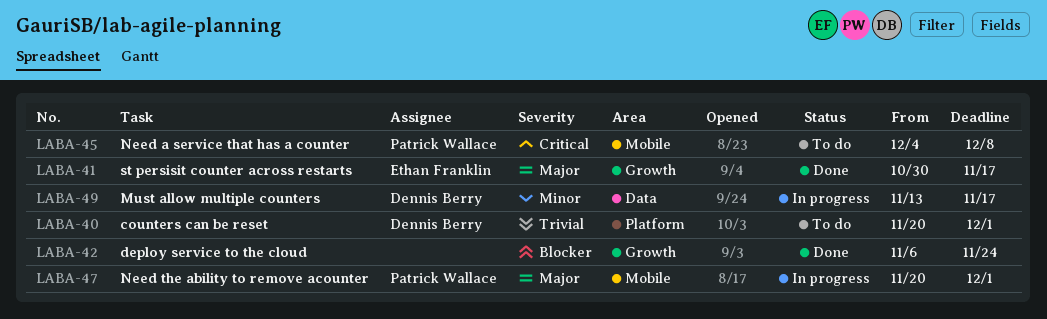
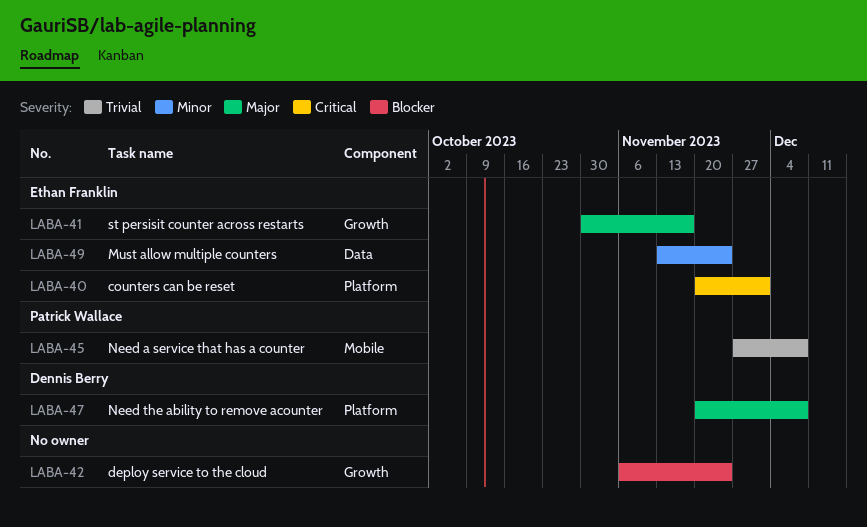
LABA-40, owner: Dennis Berry -> Ethan Franklin
LABA-40, priority: Trivial -> Critical
LABA-45, priority: Critical -> Trivial
LABA-45, start: Dec 4 -> Nov 27
LABA-47, owner: Patrick Wallace -> Dennis Berry
LABA-47, label: Mobile -> Platform
LABA-47, due: Dec 1 -> Dec 8
LABA-49, owner: Dennis Berry -> Ethan Franklin
LABA-49, due: Nov 17 -> Nov 24

